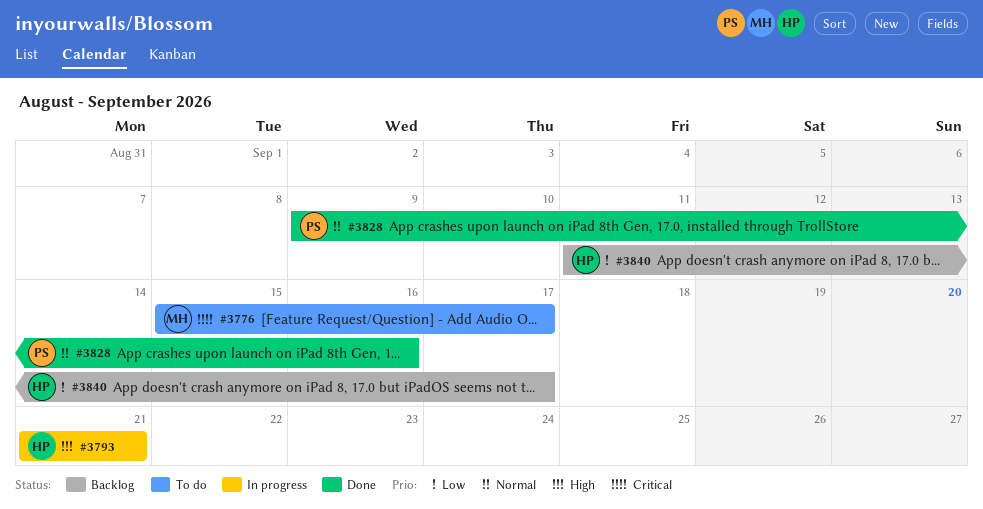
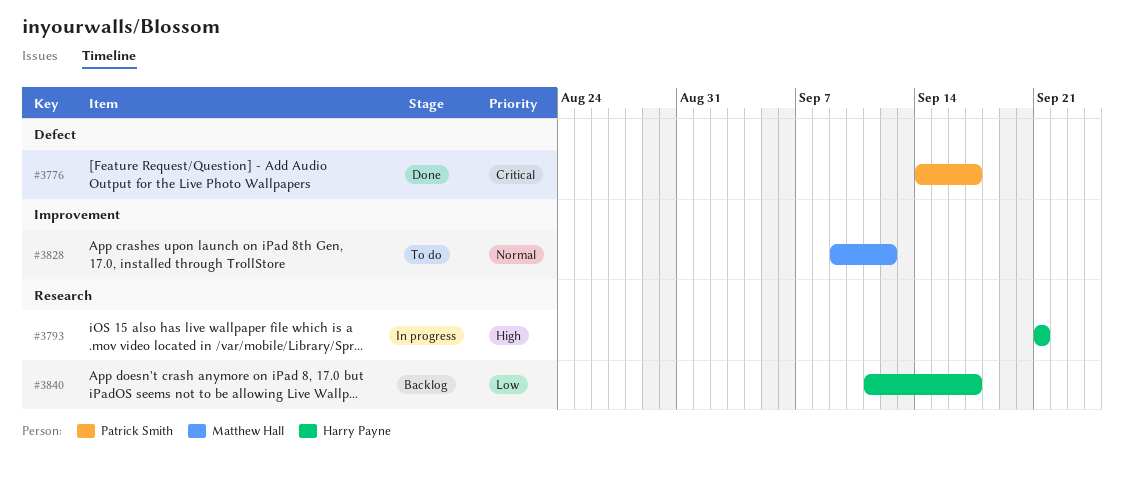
#3776, status: To do -> Done
#3776, owner: Matthew Hall -> Patrick Smith
#3776, start: Sep 15 -> Sep 14
#3828, status: Done -> To do
#3828, owner: Patrick Smith -> Matthew Hall
#3828, due: Sep 16 -> Sep 12

